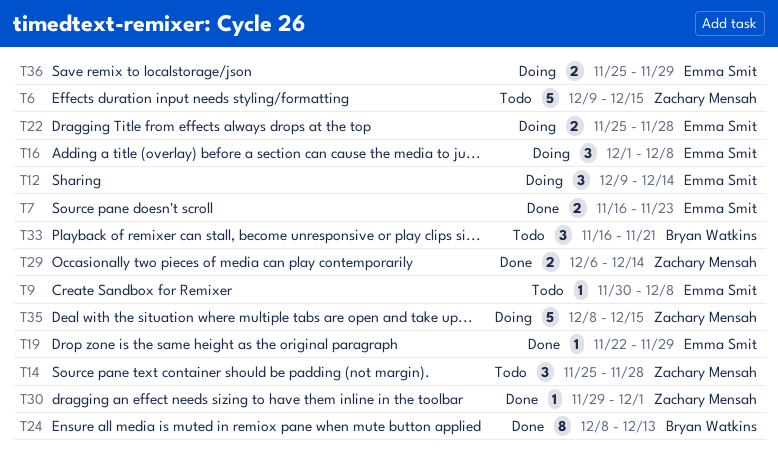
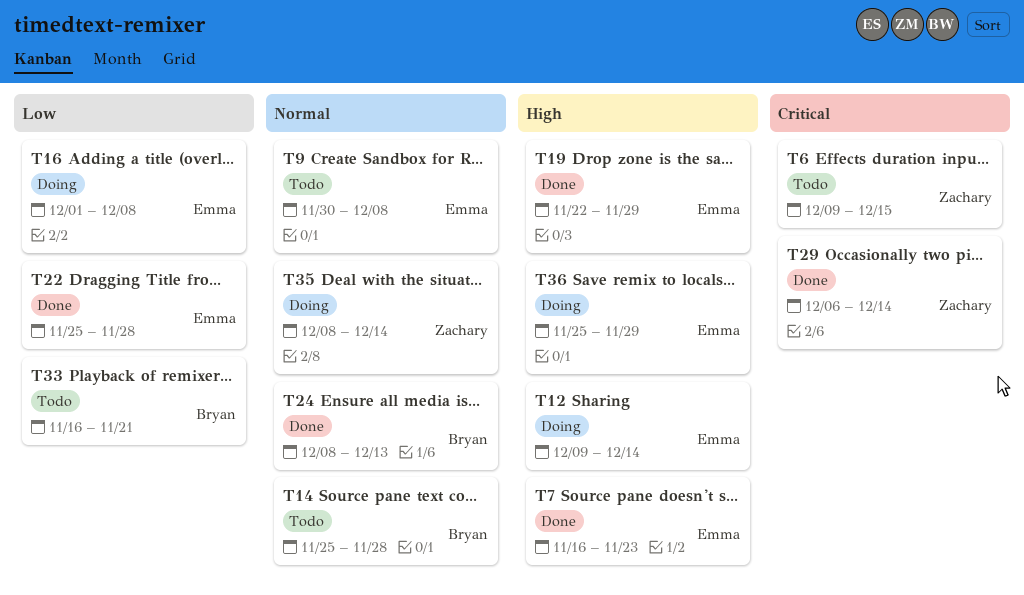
T14, owner: Zachary Mensah -> Bryan Watkins
T22, status: Doing -> Done
T30: present -> none
T35, due: Dec 15 -> Dec 14

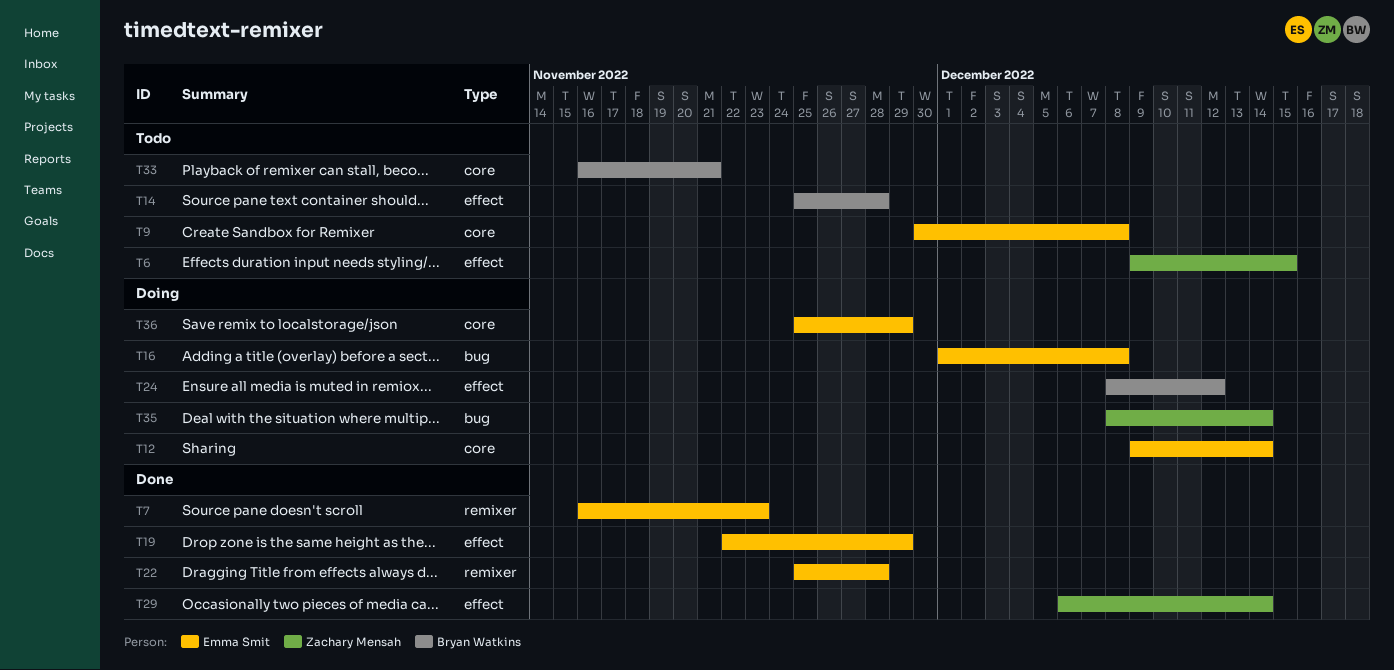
T24, status: Done -> Doing
T24, due: Dec 13 -> Dec 12

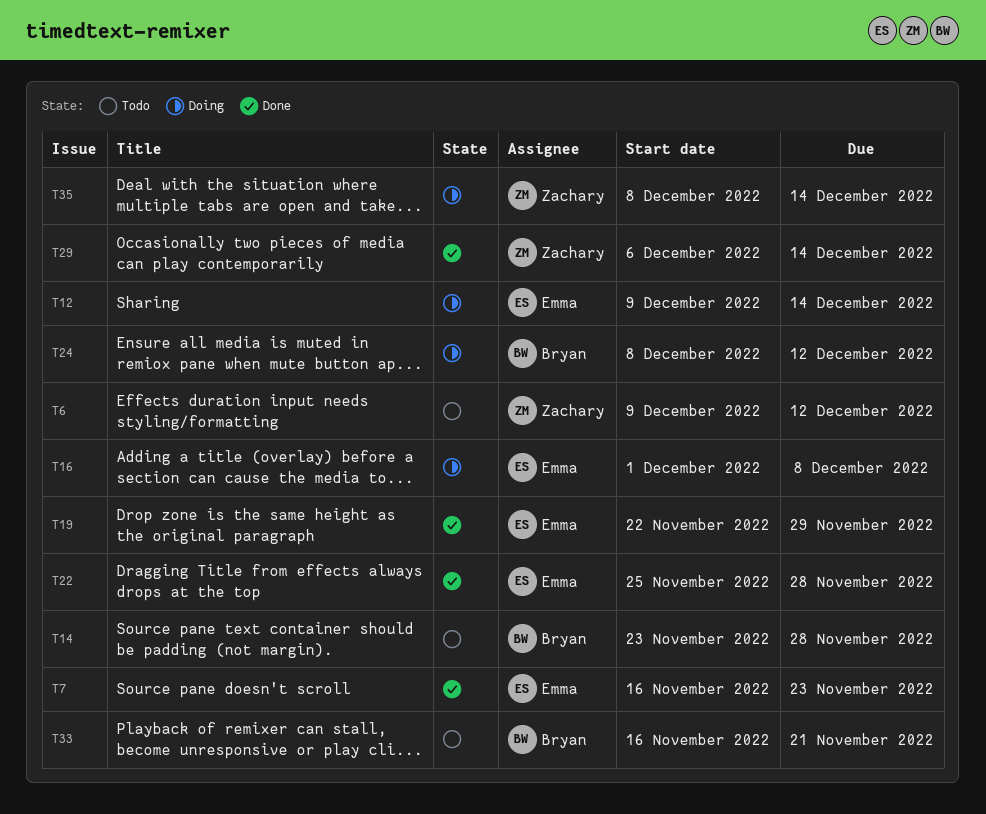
T6, due: Dec 15 -> Dec 12
T9: present -> none
T14, start: Nov 25 -> Nov 23
T36: present -> none

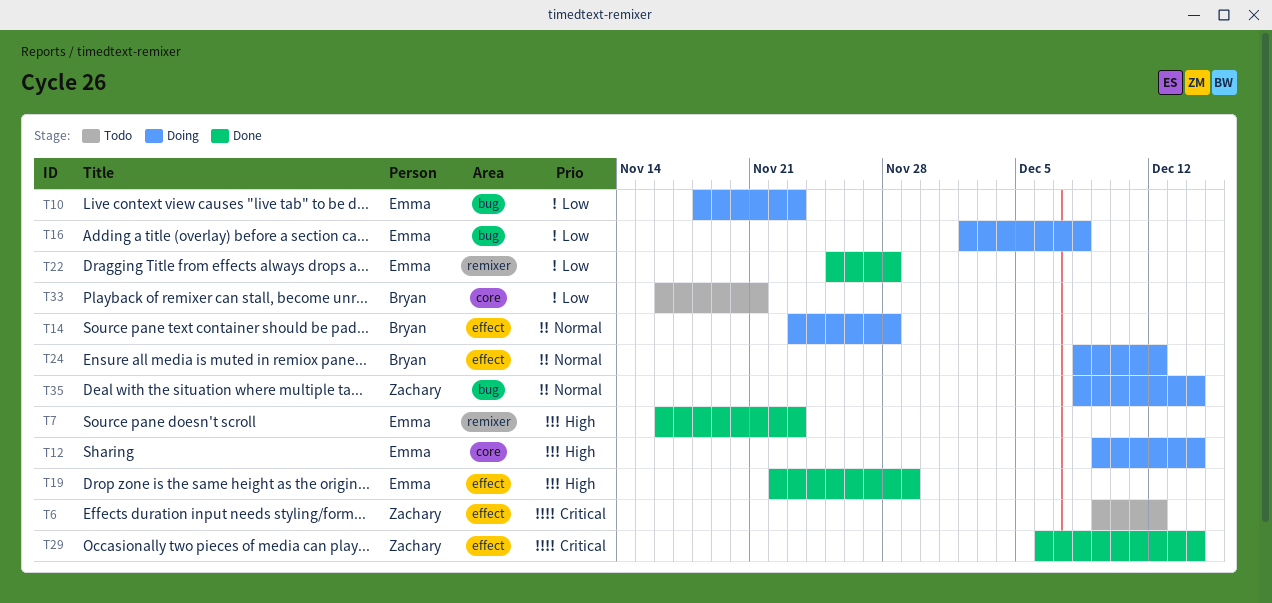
T10: none -> present
T14, status: Todo -> Doing
T16, start: Dec 1 -> Dec 2

